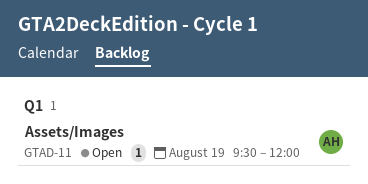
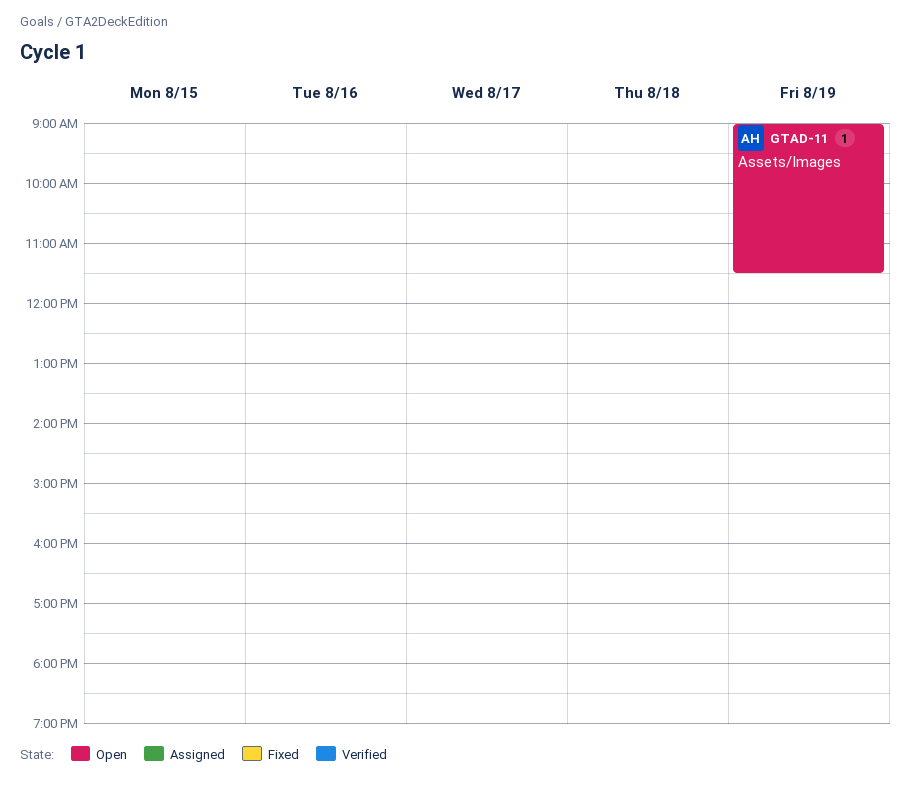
GTAD-11, begins: 09:30 -> 09:00
GTAD-11, ends: 12:00 -> 11:30

